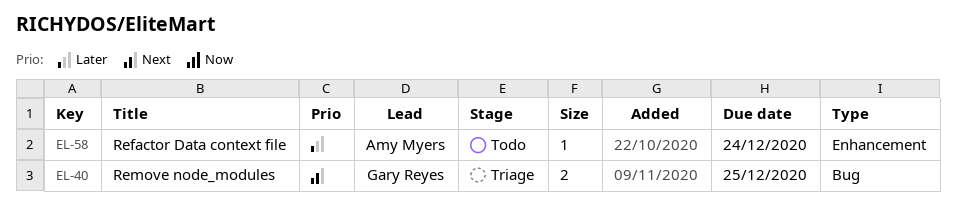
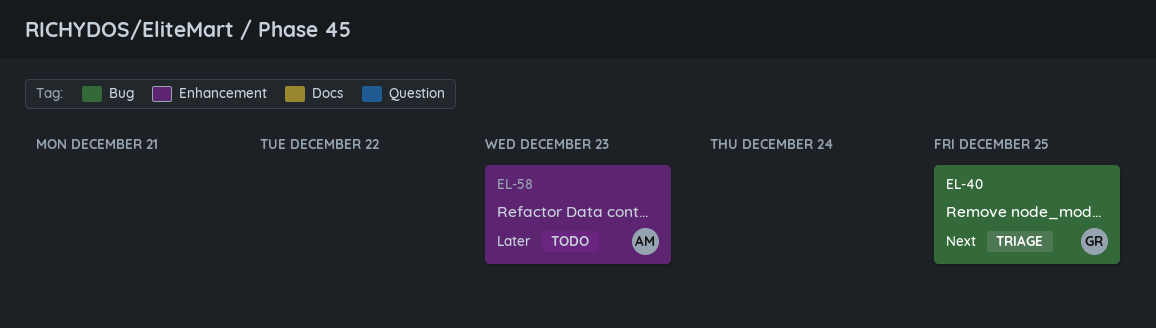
EL-58, due: Dec 24 -> Dec 23

